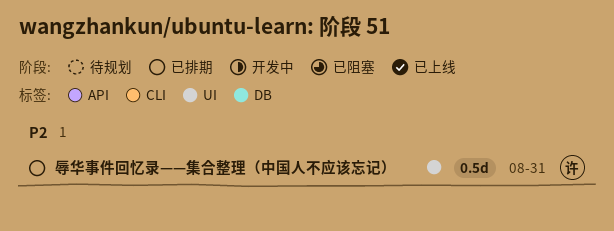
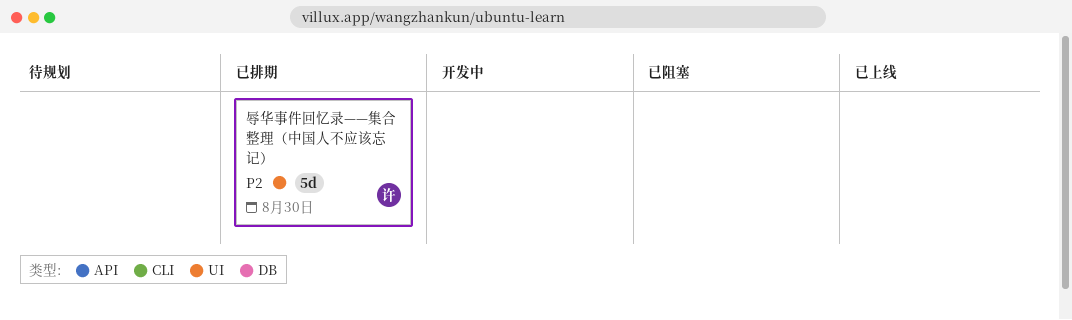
辱华事件回忆录——集合整理（中国人不应该忘记）, estimate: 0.5d -> 5d
辱华事件回忆录——集合整理（中国人不应该忘记）, due: Aug 31 -> Aug 30

